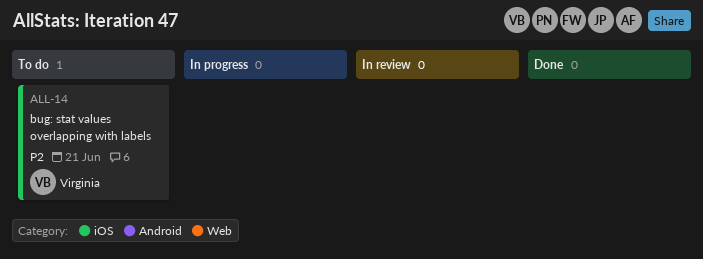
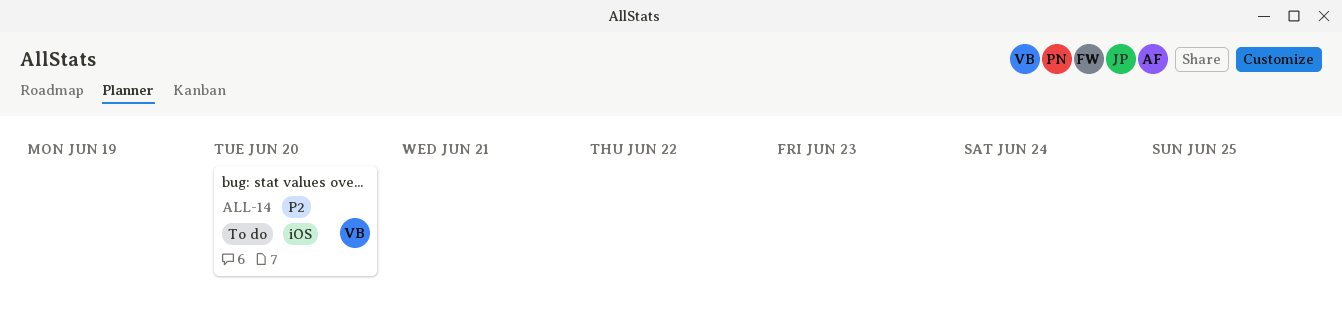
ALL-14, due: Jun 21 -> Jun 20

